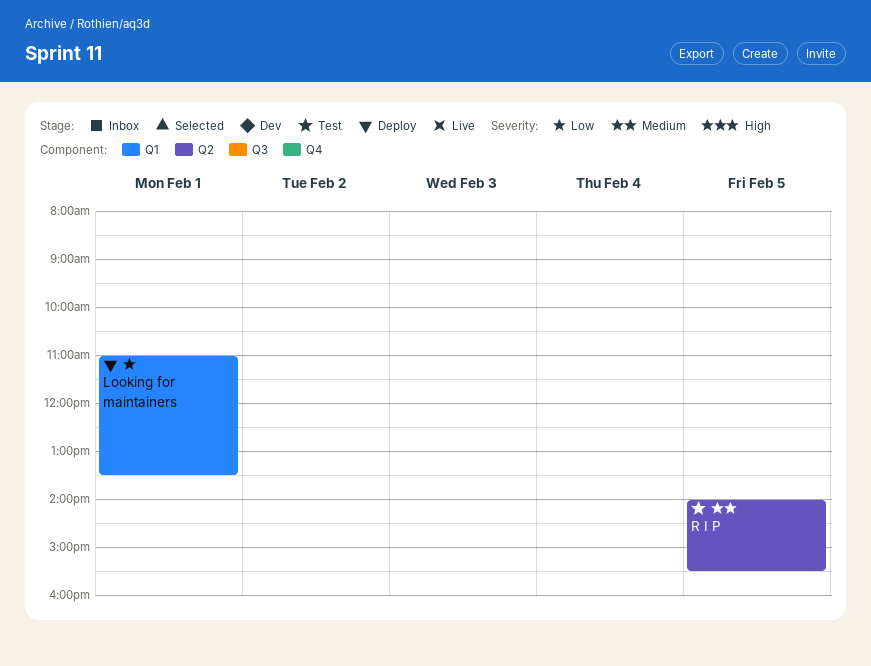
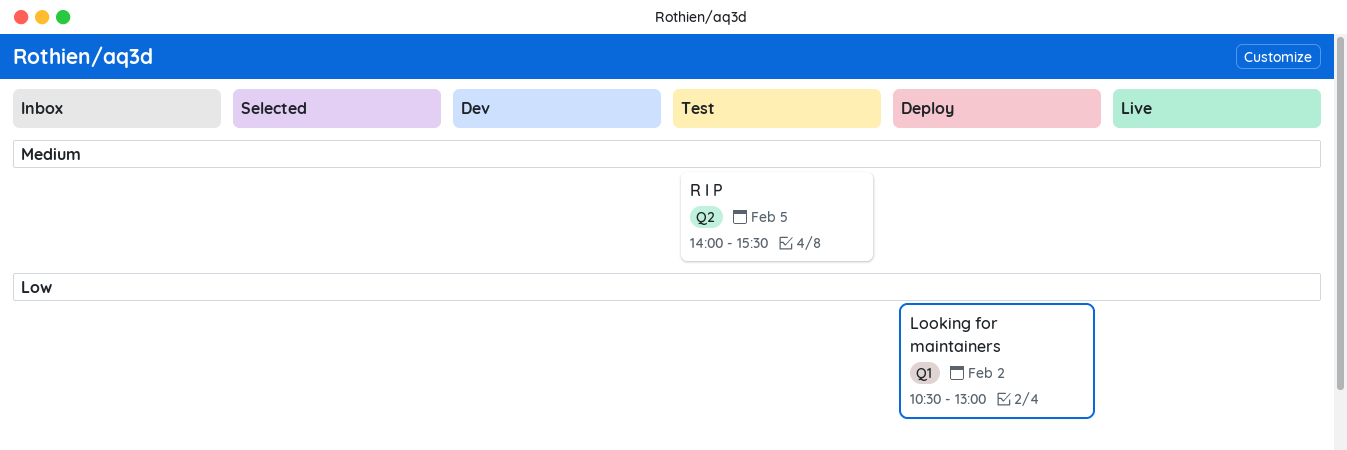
Looking for maintainers, day: Feb 1 -> Feb 2
Looking for maintainers, begins: 11:00 -> 10:30
Looking for maintainers, ends: 13:30 -> 13:00

